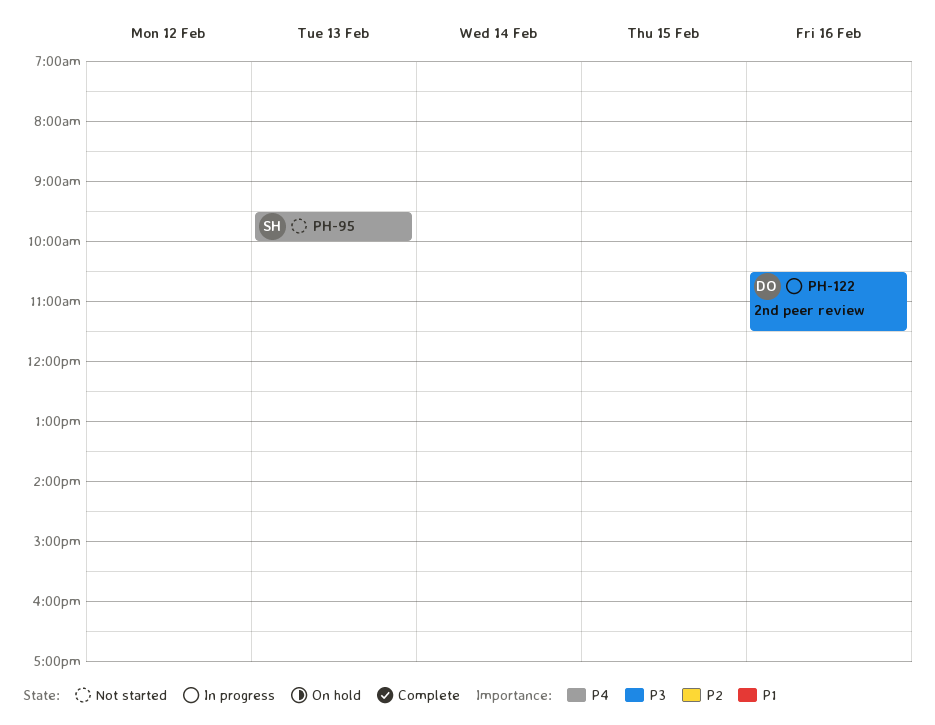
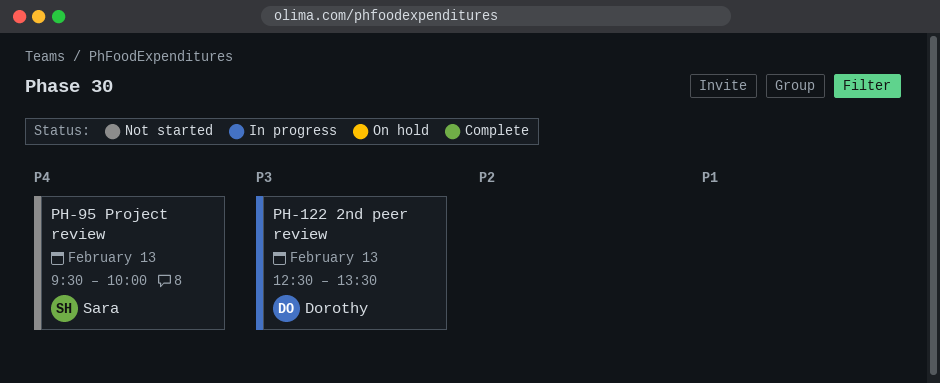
PH-122, day: Feb 16 -> Feb 13
PH-122, begins: 10:30 -> 12:30
PH-122, ends: 11:30 -> 13:30

